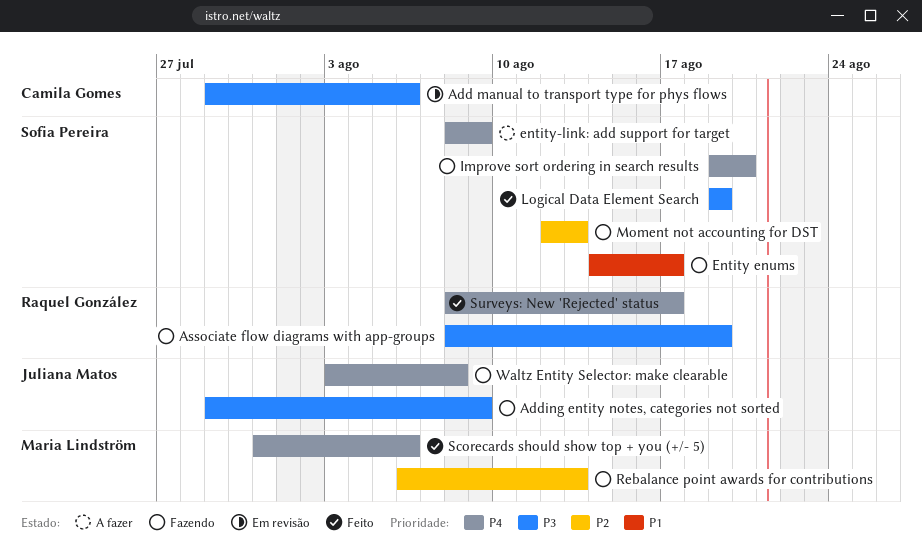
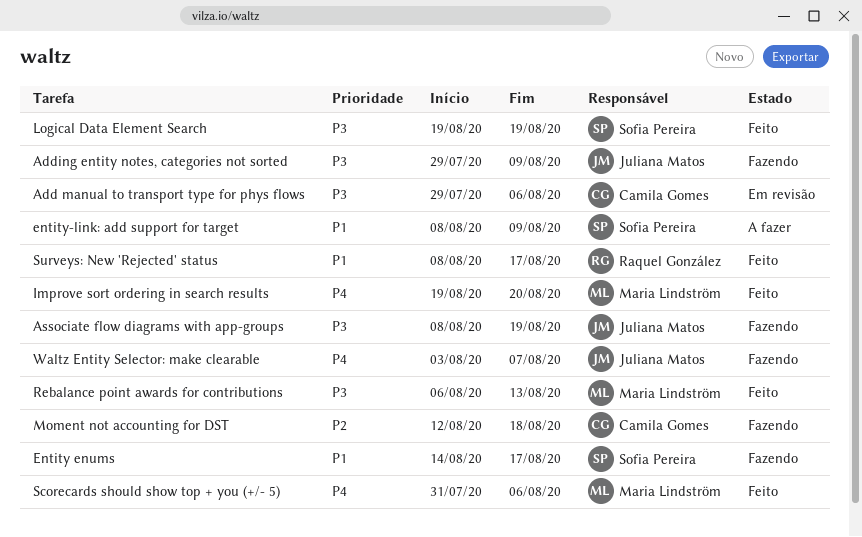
Associate flow diagrams with app-groups, owner: Raquel González -> Juliana Matos
entity-link: add support for target, priority: P4 -> P1
Improve sort ordering in search results, status: Fazendo -> Feito
Improve sort ordering in search results, owner: Sofia Pereira -> Maria Lindström
Moment not accounting for DST, owner: Sofia Pereira -> Camila Gomes
Moment not accounting for DST, due: Aug 13 -> Aug 18
Rebalance point awards for contributions, status: Fazendo -> Feito
Rebalance point awards for contributions, priority: P2 -> P3
Surveys: New 'Rejected' status, priority: P4 -> P1
Waltz Entity Selector: make clearable, due: Aug 8 -> Aug 7

